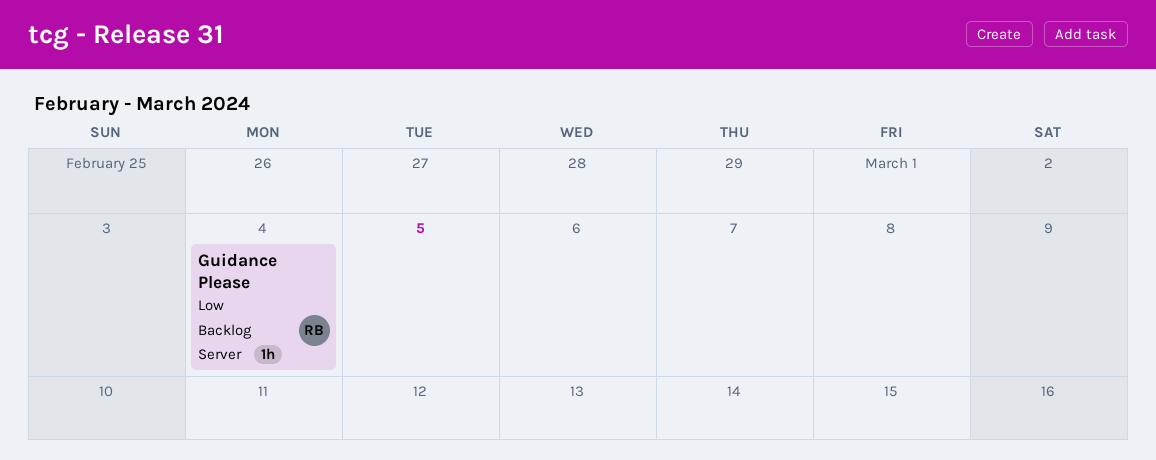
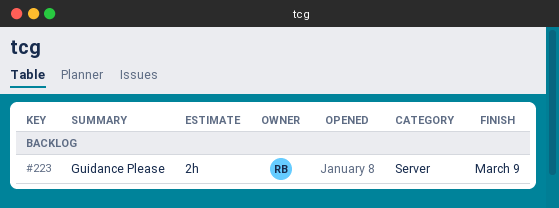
Guidance Please, estimate: 1h -> 2h
Guidance Please, due: Mar 4 -> Mar 9

